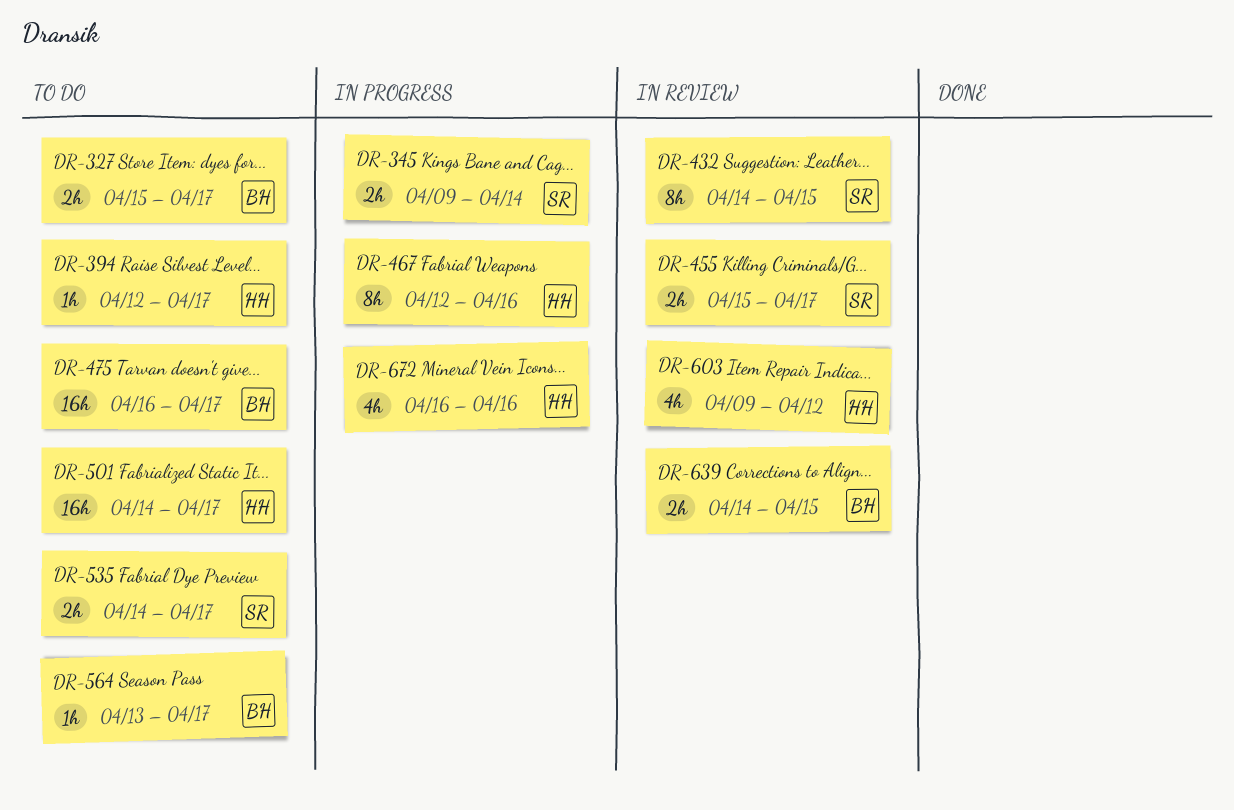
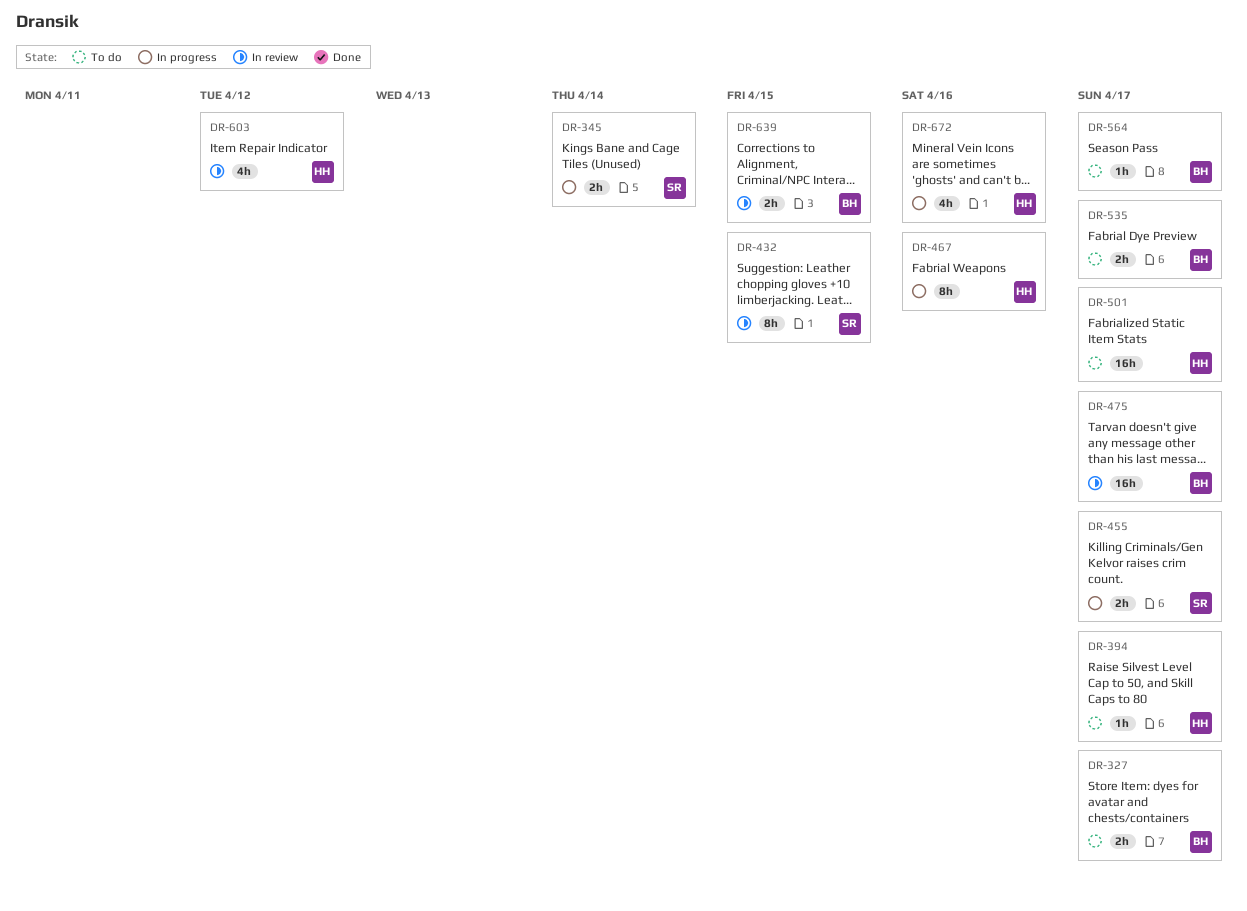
DR-455, status: In review -> In progress
DR-475, status: To do -> In review
DR-535, owner: SR -> BH

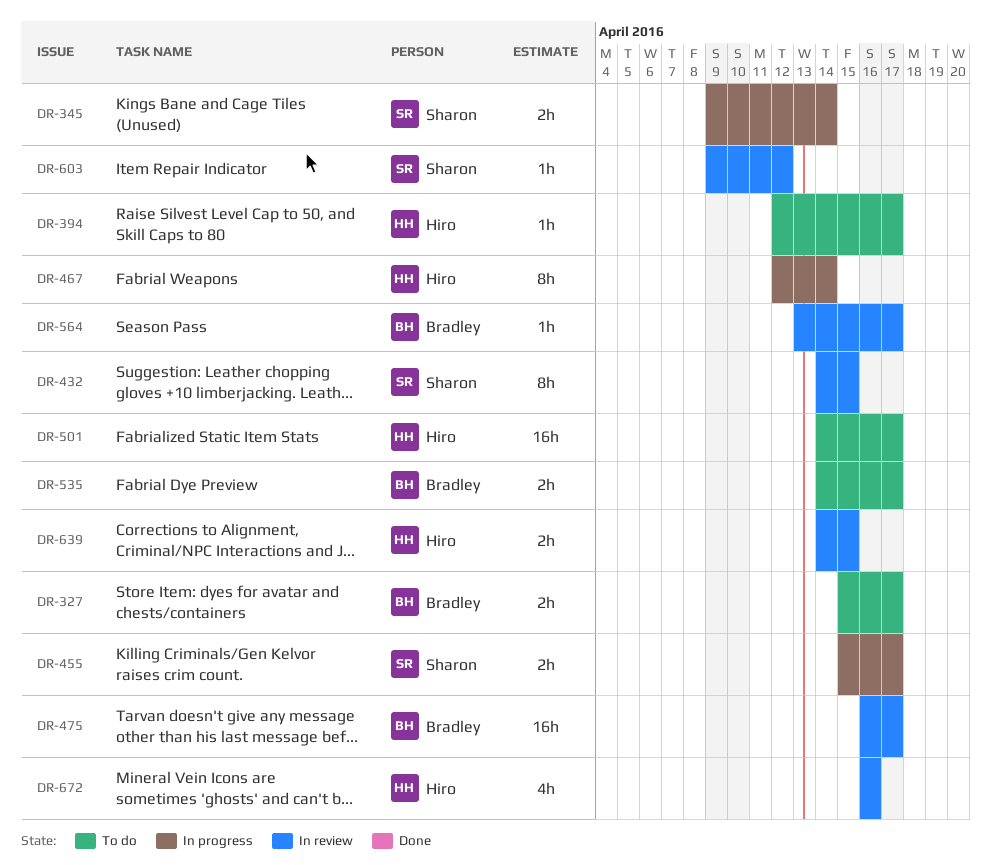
DR-467, due: Apr 16 -> Apr 14
DR-564, status: To do -> In review
DR-603, owner: Hiro -> Sharon
DR-603, estimate: 4h -> 1h
DR-639, owner: Bradley -> Hiro
DR-672, status: In progress -> In review

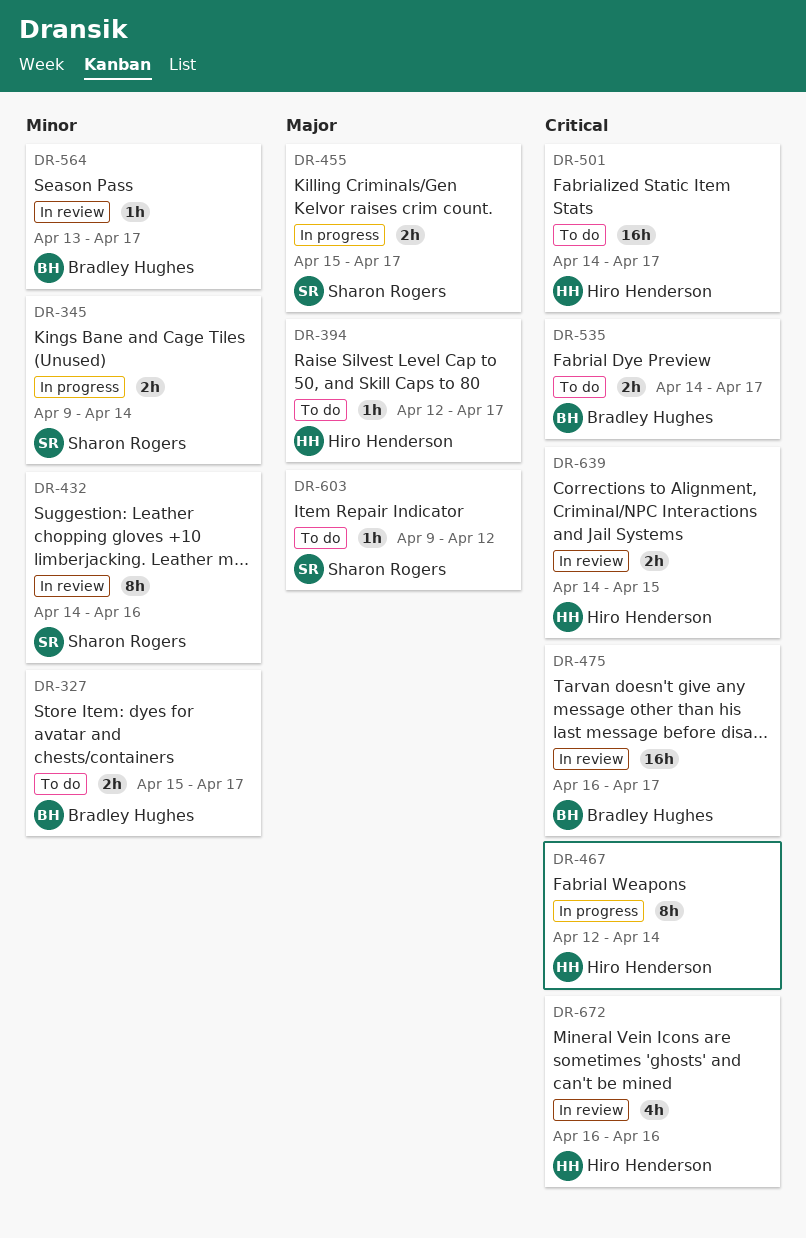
DR-432, due: Apr 15 -> Apr 16
DR-603, status: In review -> To do

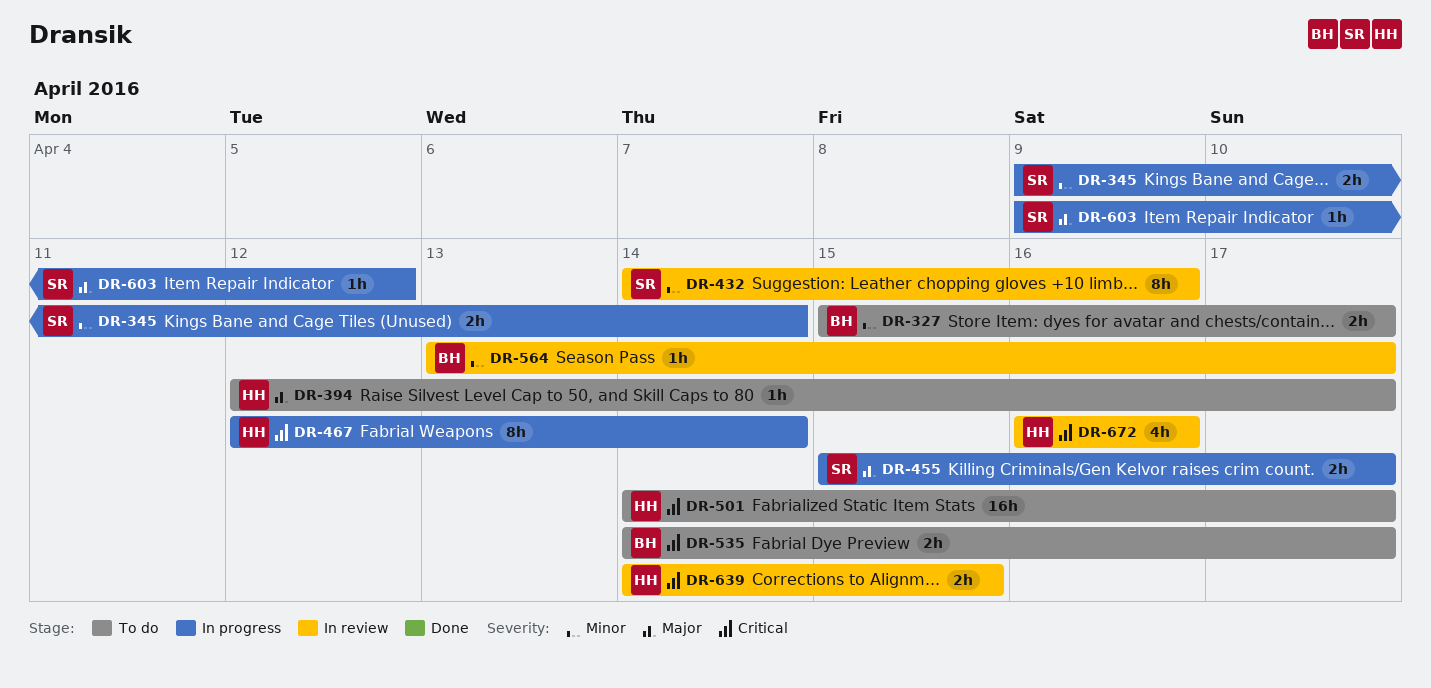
DR-475: present -> none
DR-603, status: To do -> In progress

